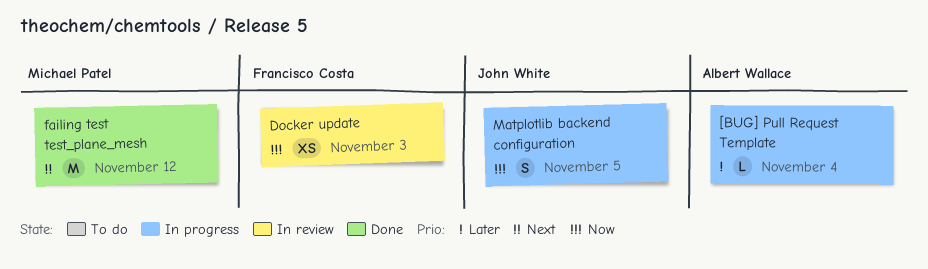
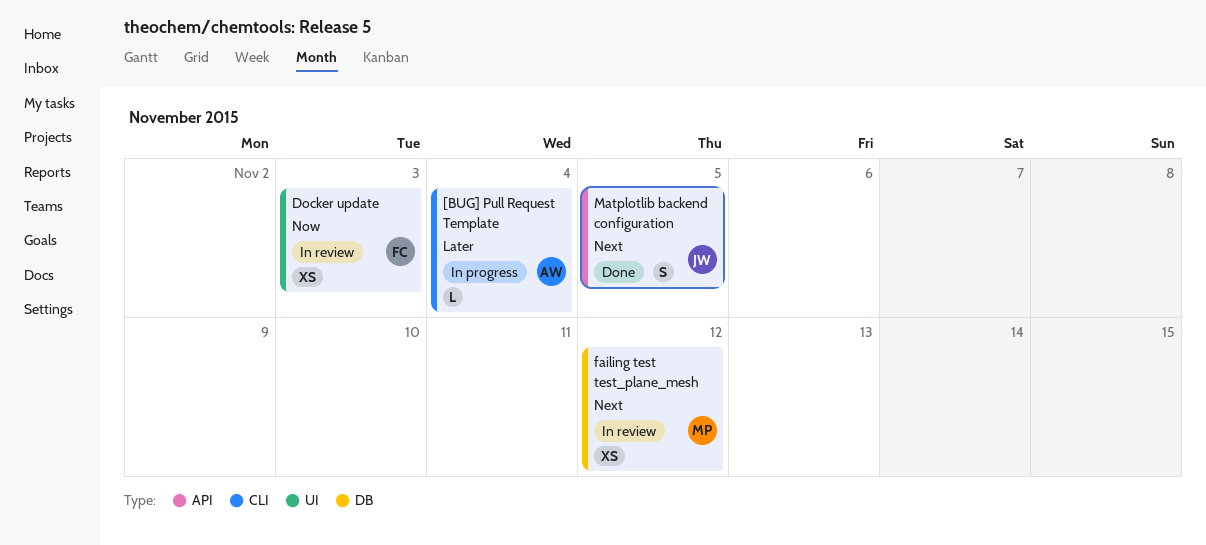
failing test test_plane_mesh, status: Done -> In review
failing test test_plane_mesh, estimate: M -> XS
Matplotlib backend configuration, status: In progress -> Done
Matplotlib backend configuration, priority: Now -> Next

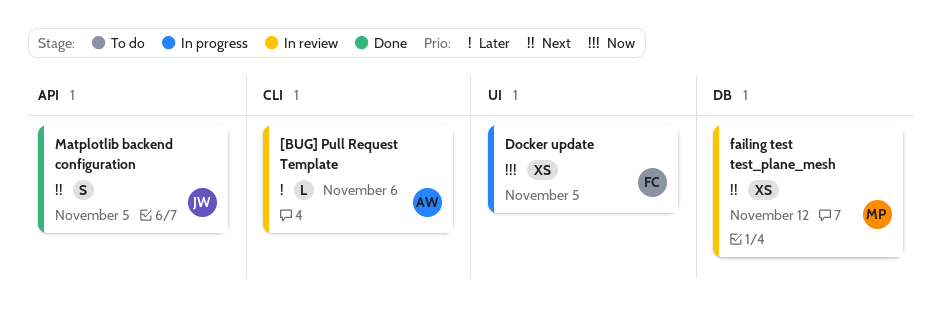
[BUG] Pull Request Template, status: In progress -> In review
[BUG] Pull Request Template, due: Nov 4 -> Nov 6
Docker update, status: In review -> In progress
Docker update, due: Nov 3 -> Nov 5

